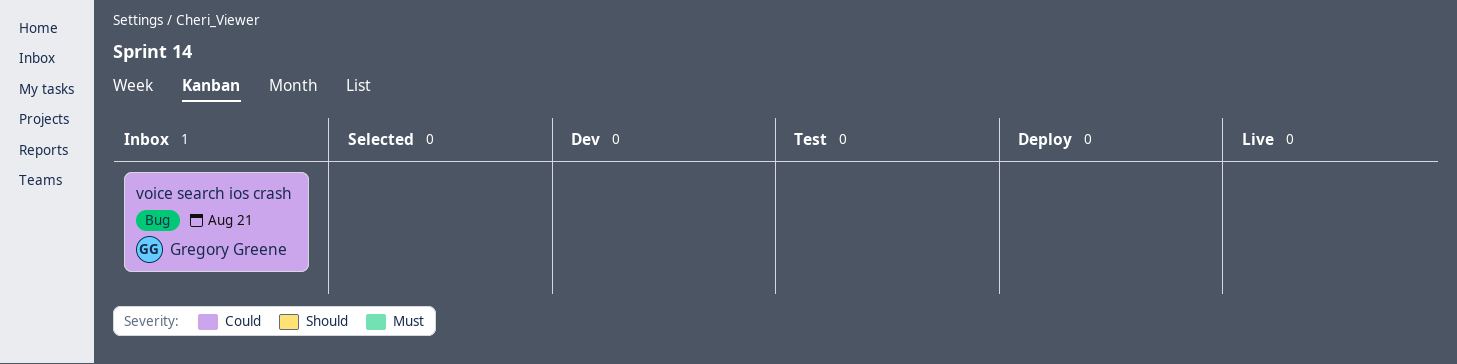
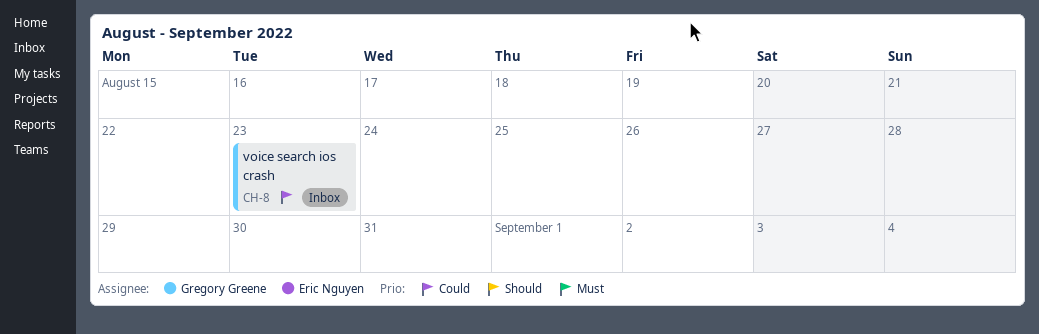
voice search ios crash, due: Aug 21 -> Aug 23

